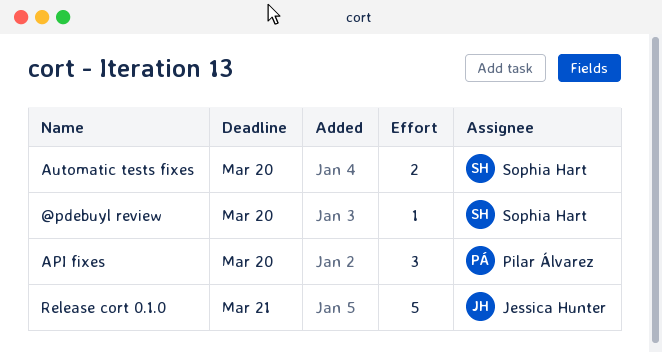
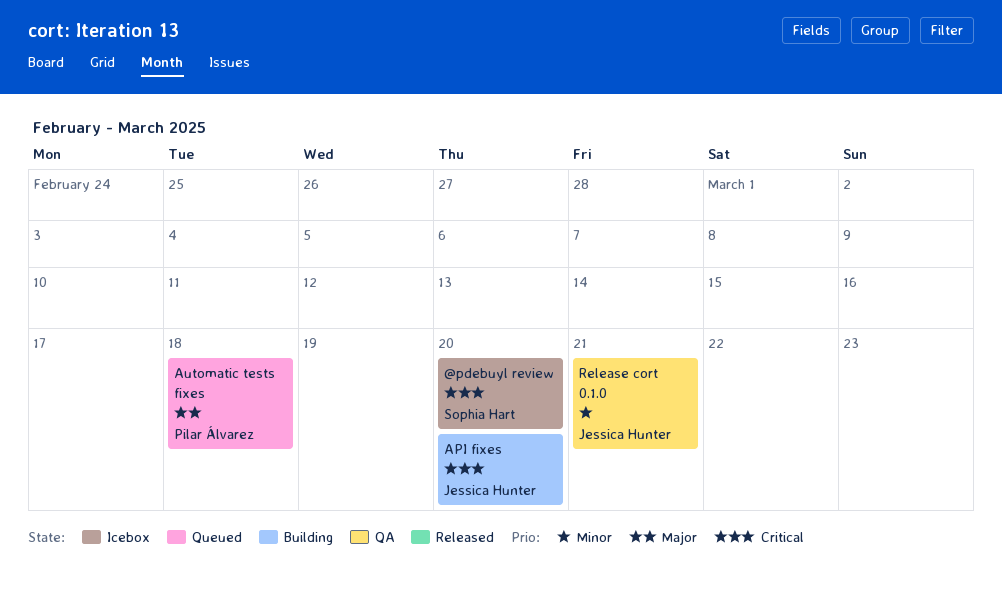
API fixes, owner: Pilar Álvarez -> Jessica Hunter
Automatic tests fixes, owner: Sophia Hart -> Pilar Álvarez
Automatic tests fixes, due: Mar 20 -> Mar 18

